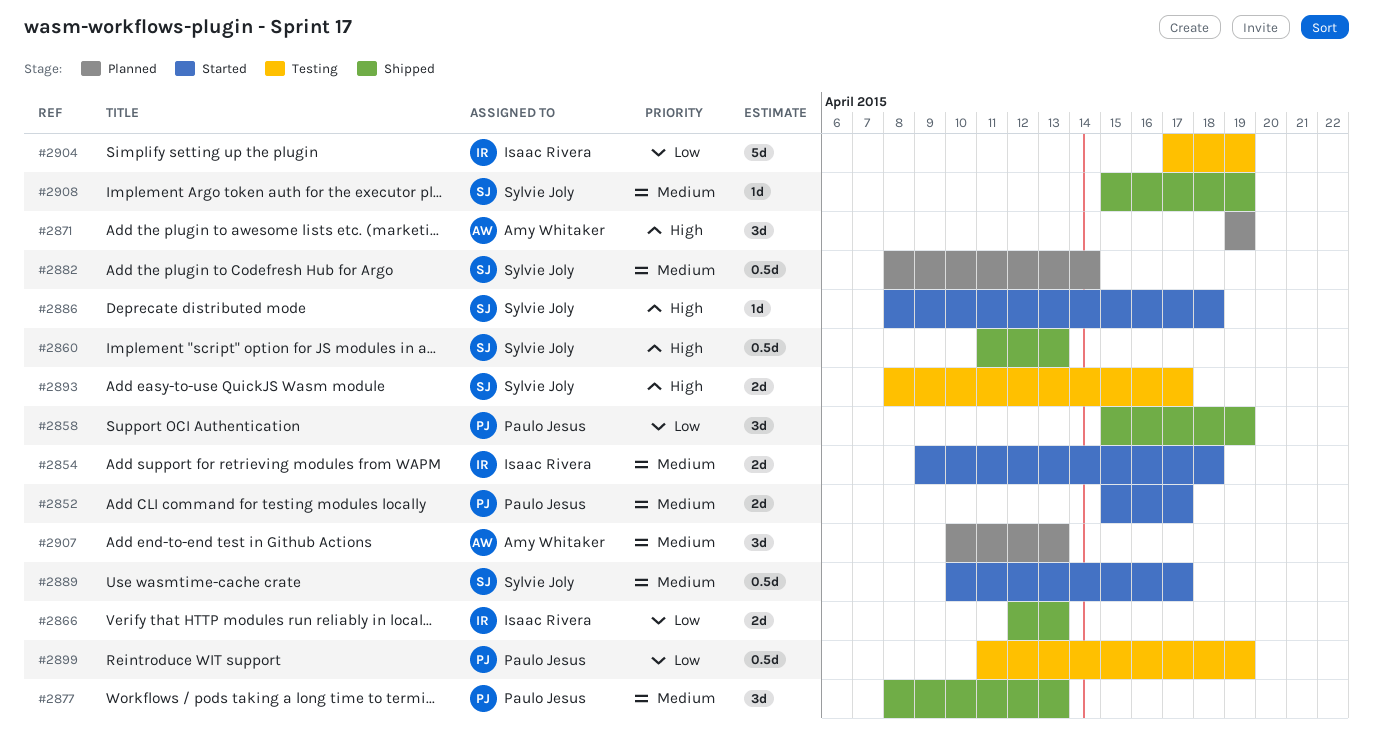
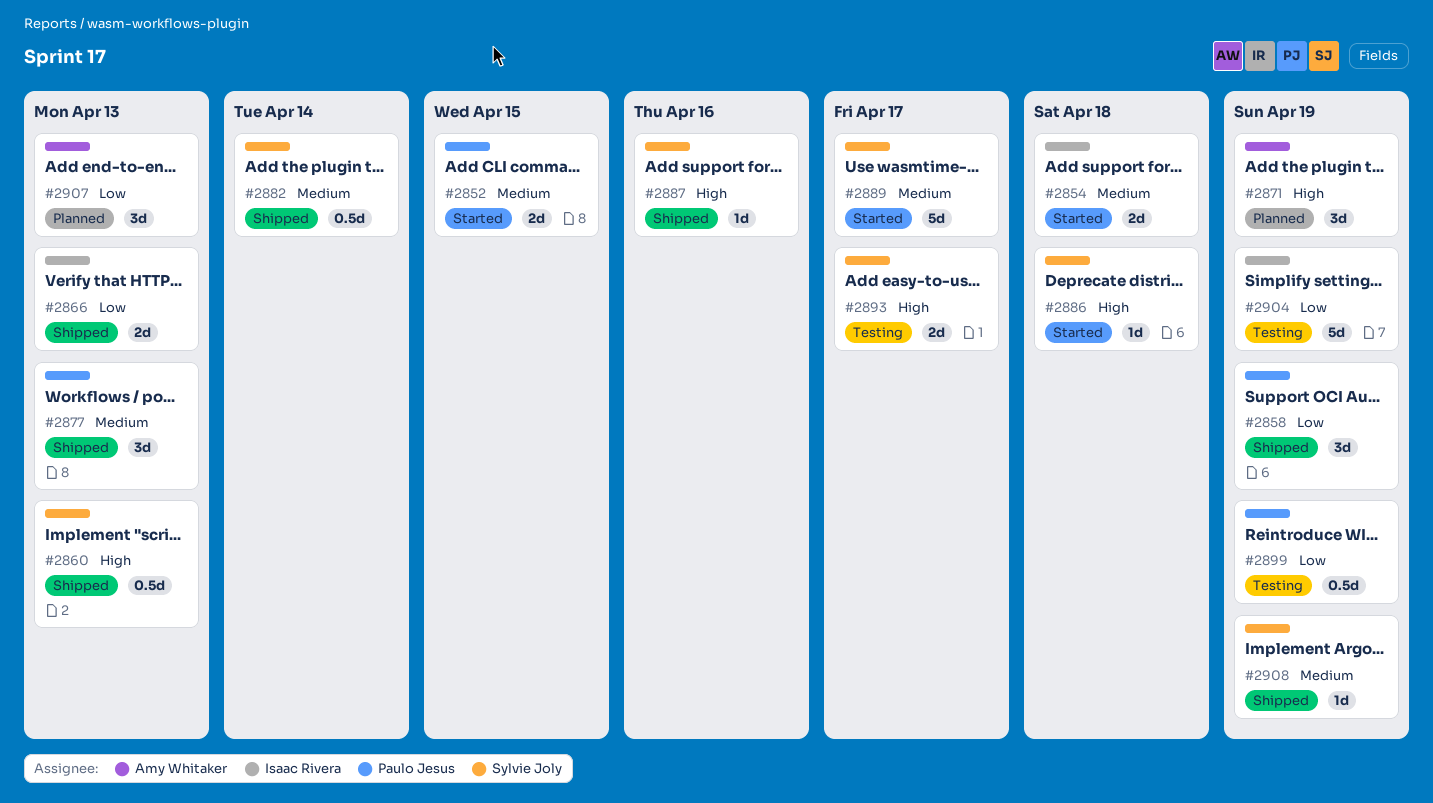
#2852, due: Apr 17 -> Apr 15
#2882, status: Planned -> Shipped
#2887: none -> present
#2889, estimate: 0.5d -> 5d
#2907, priority: Medium -> Low

